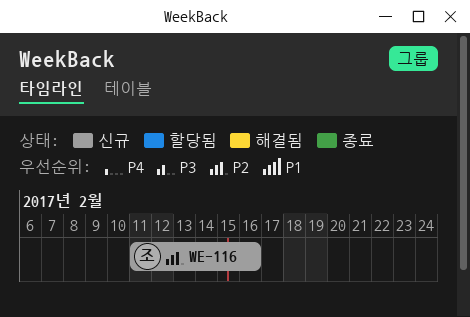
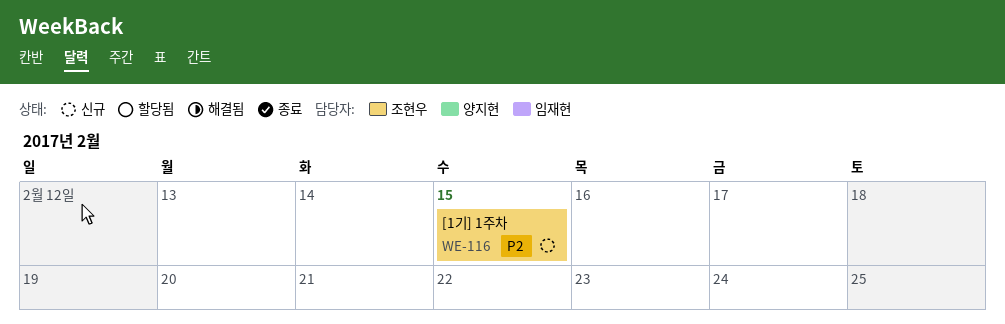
WE-116, due: Feb 16 -> Feb 15

